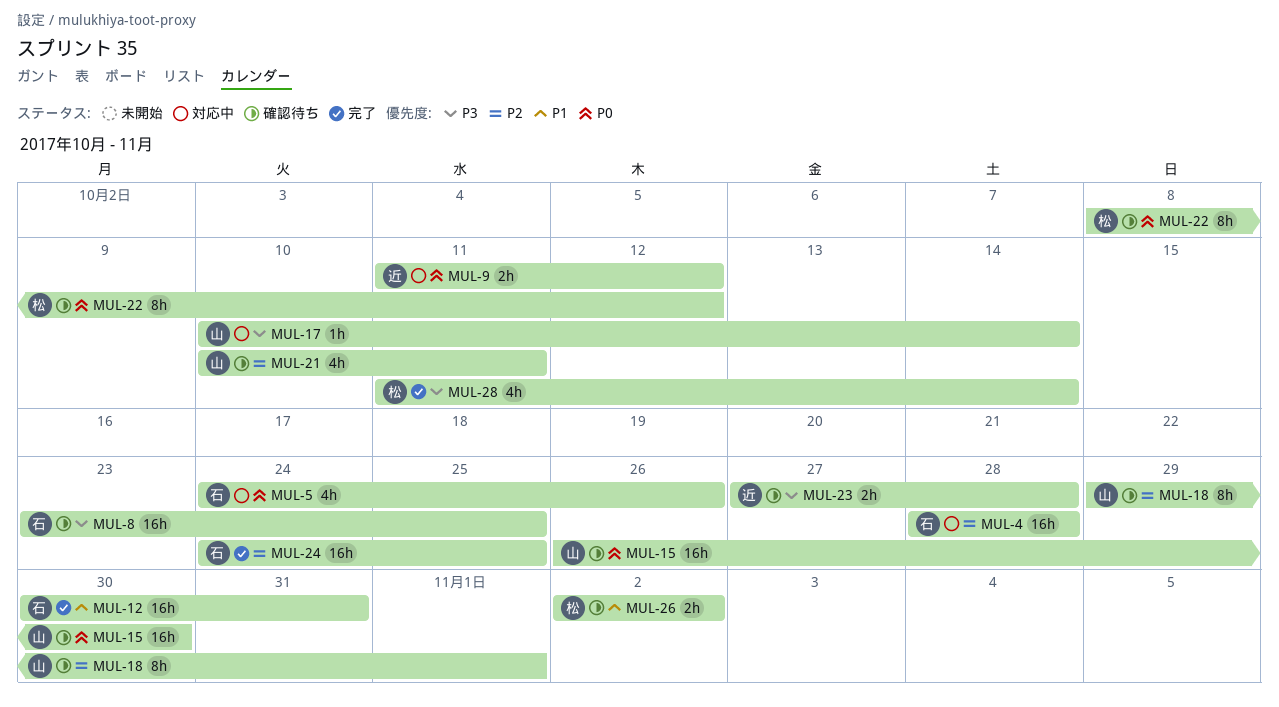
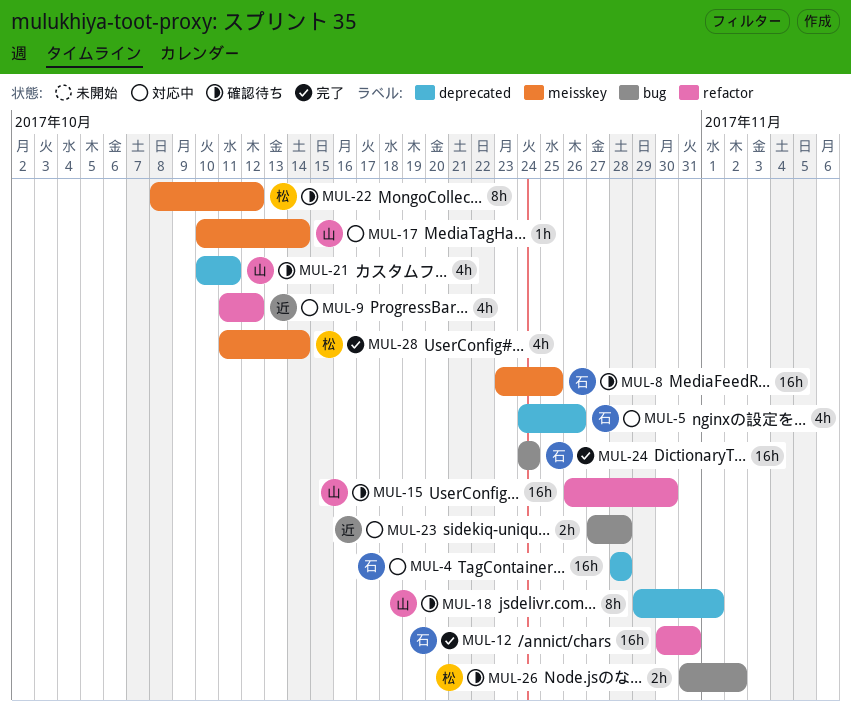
MUL-9, estimate: 2h -> 4h
MUL-23, status: 確認待ち -> 対応中
MUL-24, due: Oct 25 -> Oct 24
MUL-26, start: Nov 2 -> Oct 31

